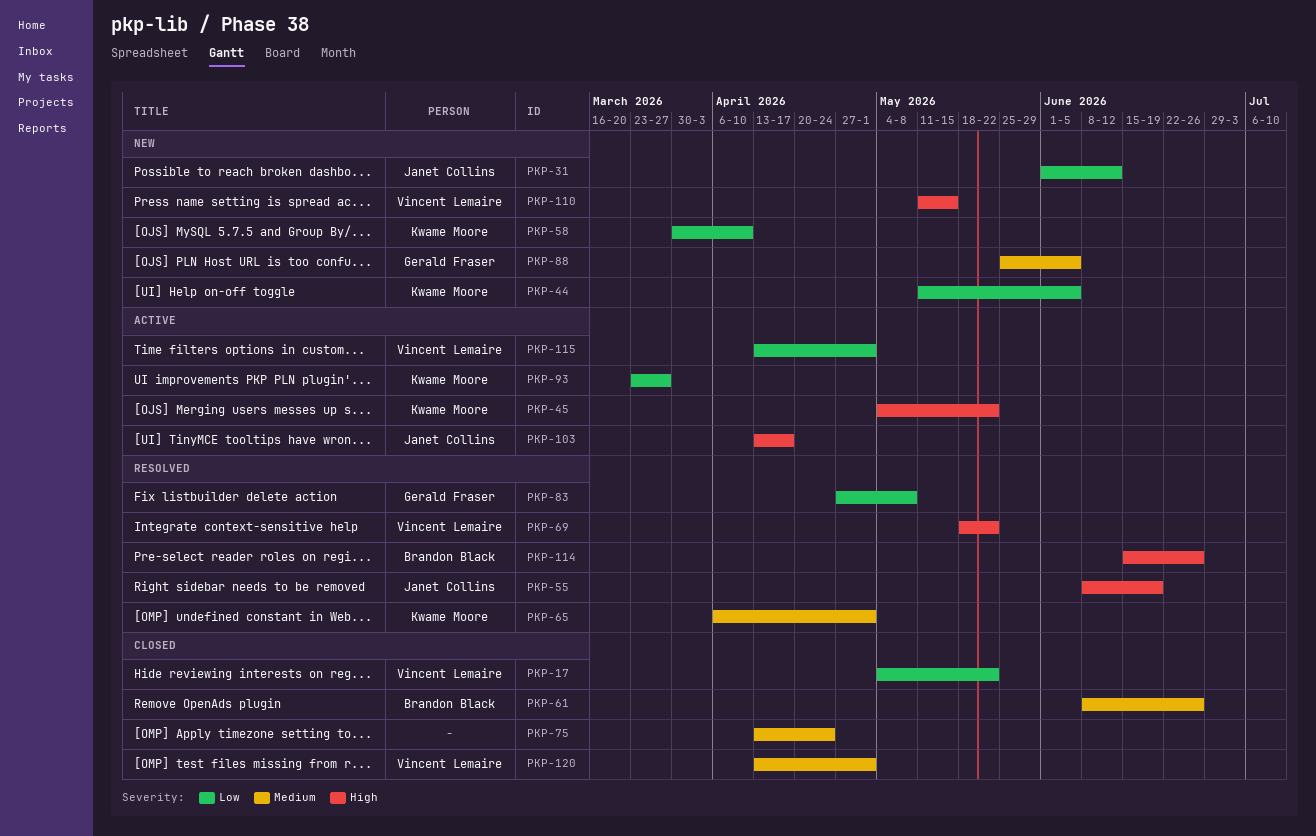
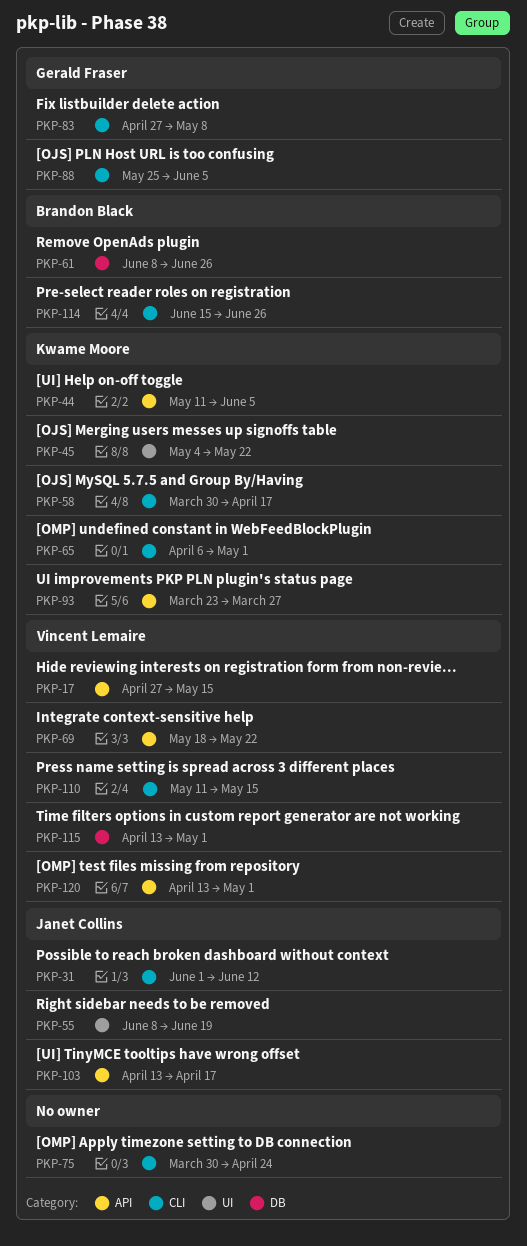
PKP-17, start: May 4 -> Apr 27
PKP-17, due: May 22 -> May 15
PKP-58, due: Apr 10 -> Apr 17
PKP-75, start: Apr 13 -> Mar 30

